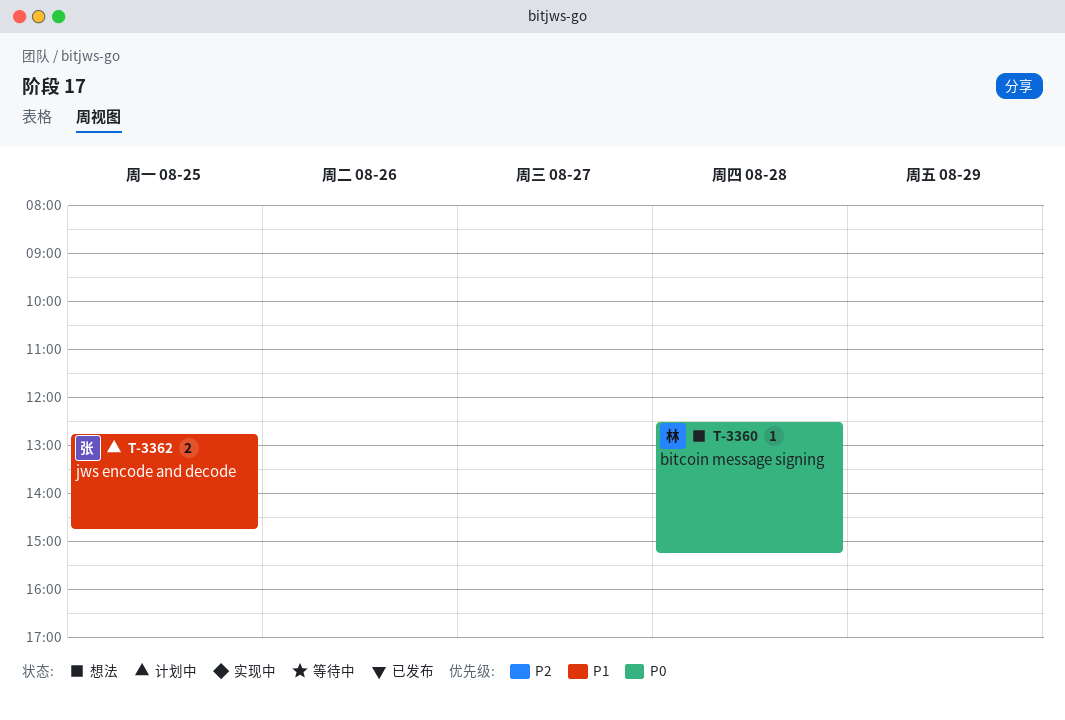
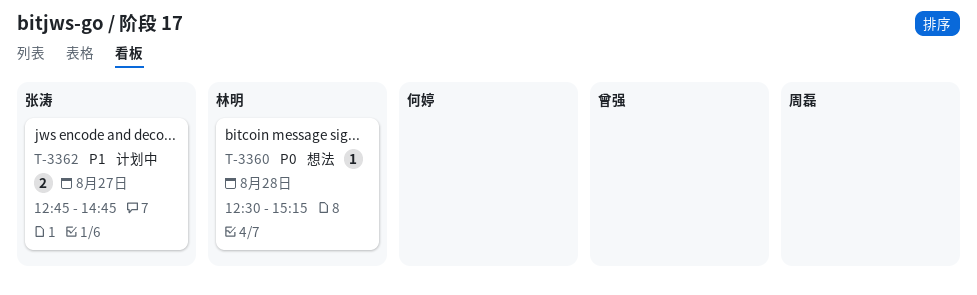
T-3362, day: Aug 25 -> Aug 27

